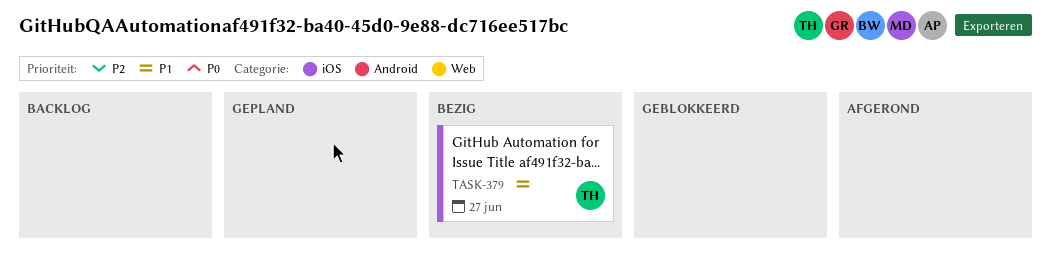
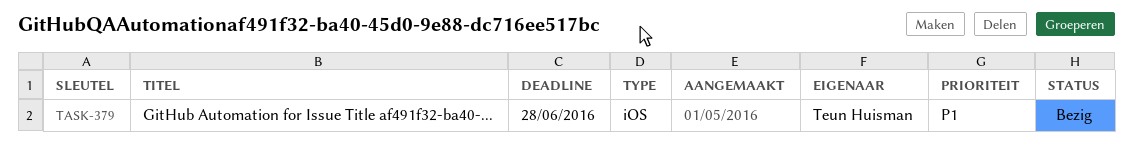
TASK-379, due: Jun 27 -> Jun 28

